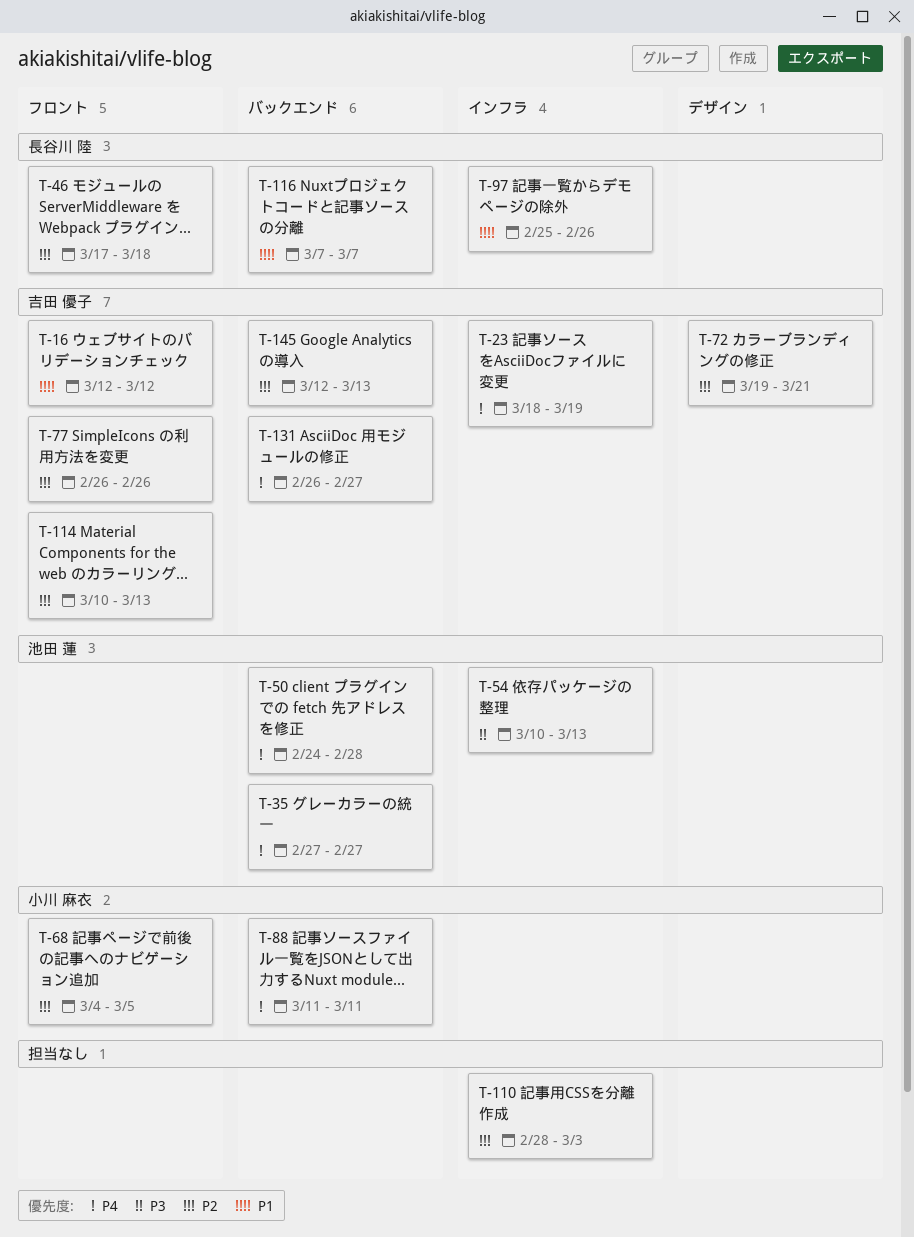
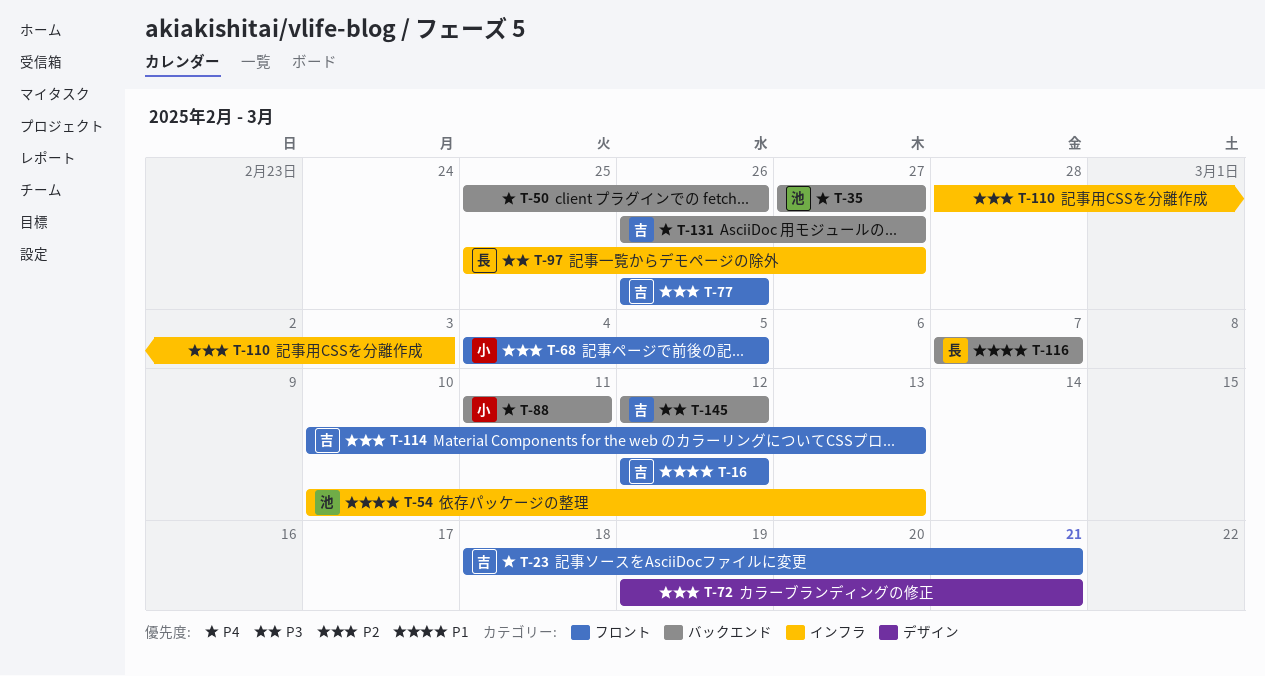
T-23, label: インフラ -> フロント
T-23, due: Mar 19 -> Mar 21
T-46: present -> none
T-50, owner: 池田 蓮 -> none
T-50, start: Feb 24 -> Feb 25
T-50, due: Feb 28 -> Feb 26
T-54, priority: P3 -> P1
T-72, owner: 吉田 優子 -> none
T-97, priority: P1 -> P3
T-97, due: Feb 26 -> Feb 27
T-145, priority: P2 -> P3
T-145, due: Mar 13 -> Mar 12

